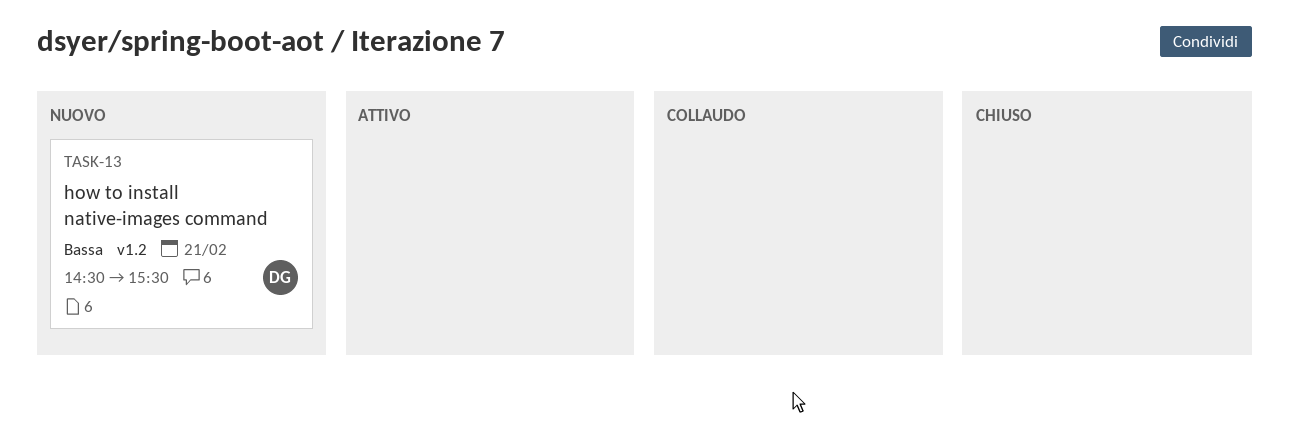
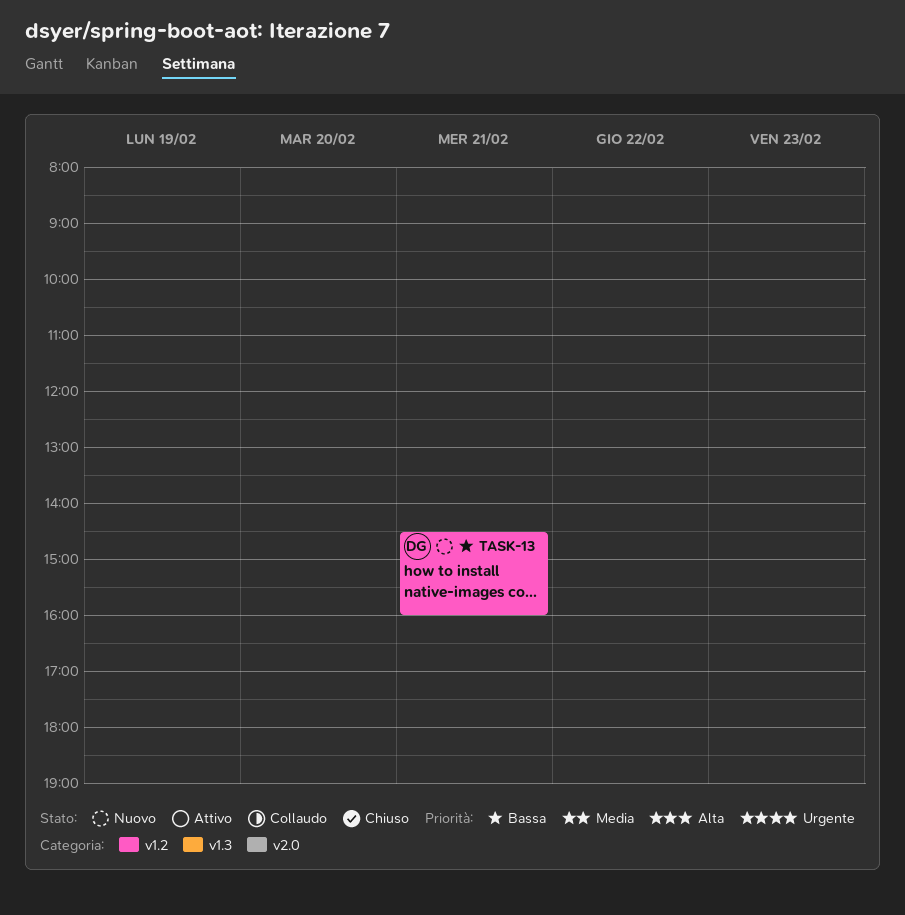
TASK-13, ends: 15:30 -> 16:00

